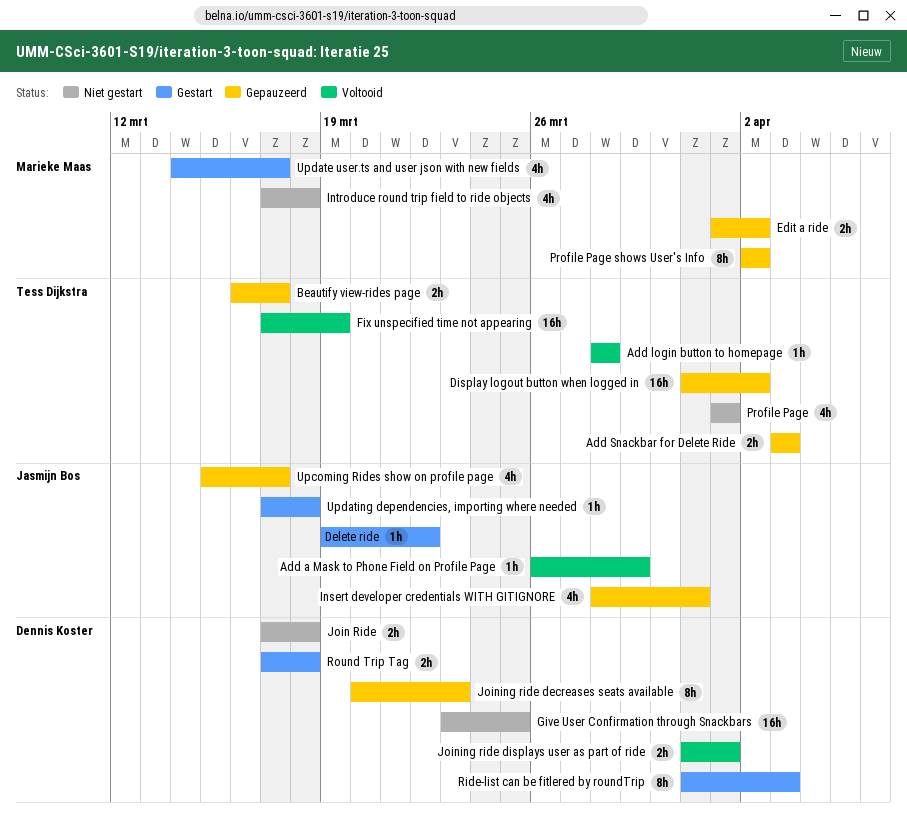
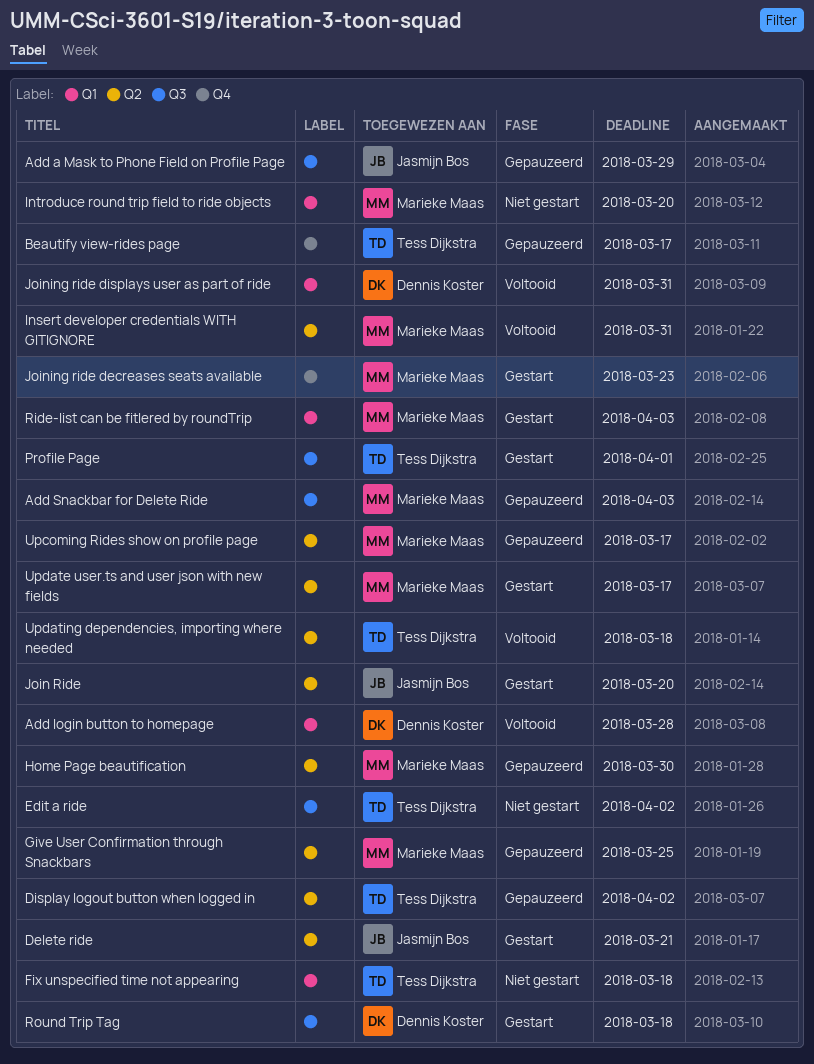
Add a Mask to Phone Field on Profile Page, status: Voltooid -> Gepauzeerd
Add login button to homepage, owner: Tess Dijkstra -> Dennis Koster
Add Snackbar for Delete Ride, owner: Tess Dijkstra -> Marieke Maas
Delete ride, due: Mar 22 -> Mar 21
Edit a ride, status: Gepauzeerd -> Niet gestart
Edit a ride, owner: Marieke Maas -> Tess Dijkstra
Fix unspecified time not appearing, status: Voltooid -> Niet gestart
Fix unspecified time not appearing, due: Mar 19 -> Mar 18
Give User Confirmation through Snackbars, status: Niet gestart -> Gepauzeerd
Give User Confirmation through Snackbars, owner: Dennis Koster -> Marieke Maas
Home Page beautification: none -> present
Insert developer credentials WITH GITIGNORE, status: Gepauzeerd -> Voltooid
Insert developer credentials WITH GITIGNORE, owner: Jasmijn Bos -> Marieke Maas
Introduce round trip field to ride objects, due: Mar 18 -> Mar 20
Join Ride, status: Niet gestart -> Gestart
Join Ride, owner: Dennis Koster -> Jasmijn Bos
Join Ride, due: Mar 18 -> Mar 20
Joining ride decreases seats available, status: Gepauzeerd -> Gestart
Joining ride decreases seats available, owner: Dennis Koster -> Marieke Maas
Joining ride displays user as part of ride, due: Apr 1 -> Mar 31
Profile Page, status: Niet gestart -> Gestart
Profile Page shows User's Info: present -> none
Ride-list can be fitlered by roundTrip, owner: Dennis Koster -> Marieke Maas
Upcoming Rides show on profile page, owner: Jasmijn Bos -> Marieke Maas
Updating dependencies, importing where needed, status: Gestart -> Voltooid
Updating dependencies, importing where needed, owner: Jasmijn Bos -> Tess Dijkstra

